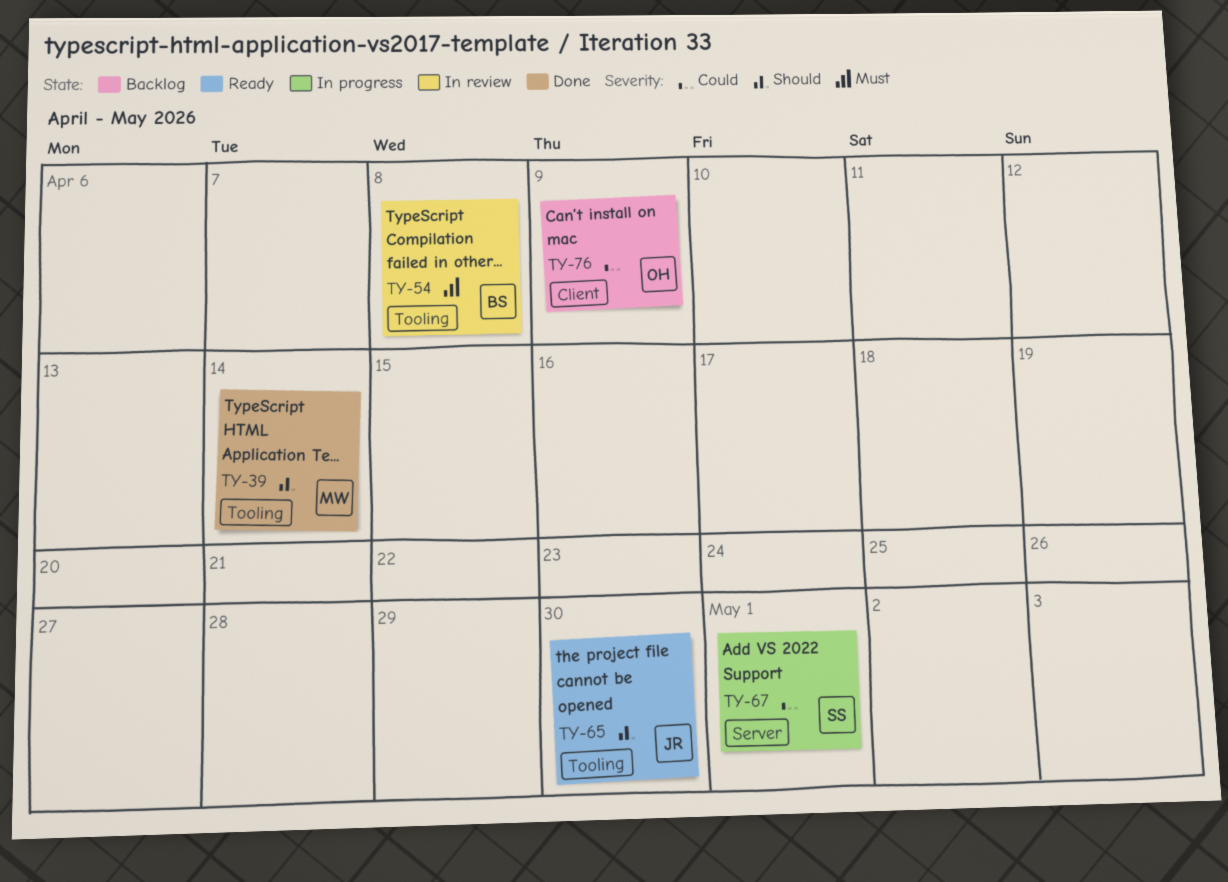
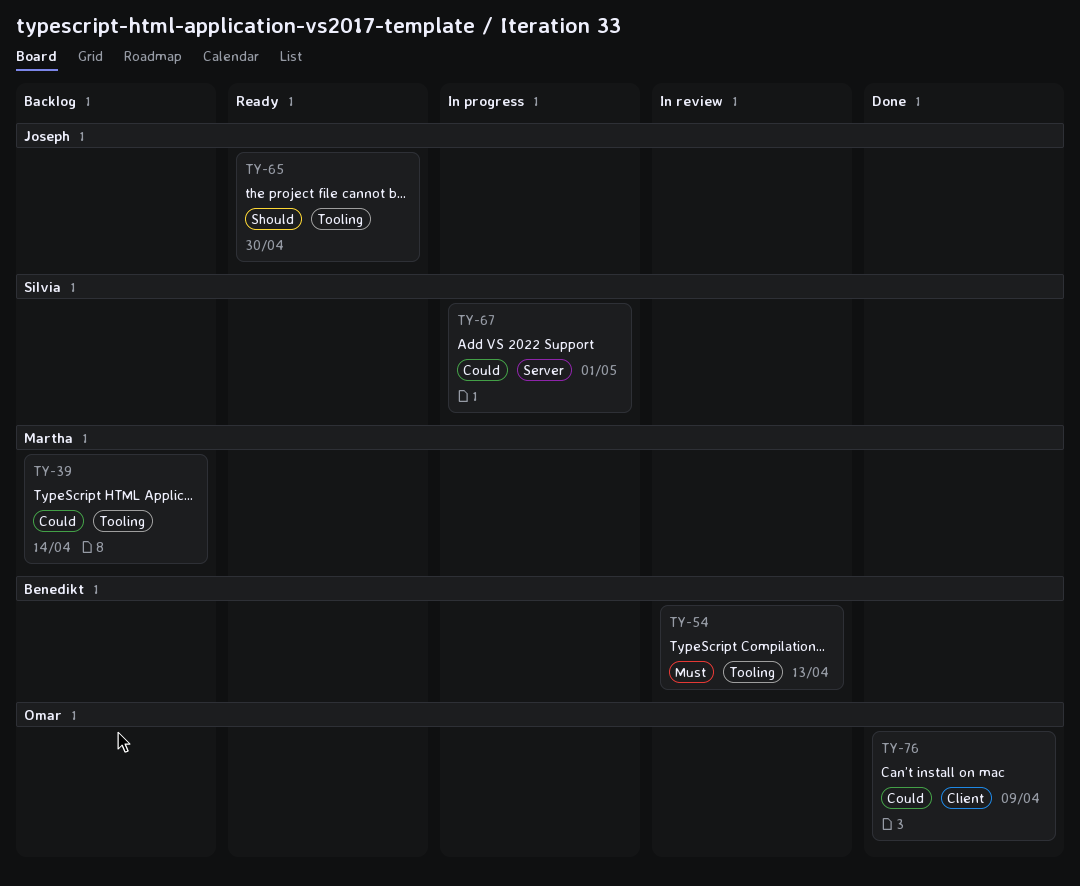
TY-39, status: Done -> Backlog
TY-39, priority: Should -> Could
TY-54, due: Apr 8 -> Apr 13
TY-76, status: Backlog -> Done

